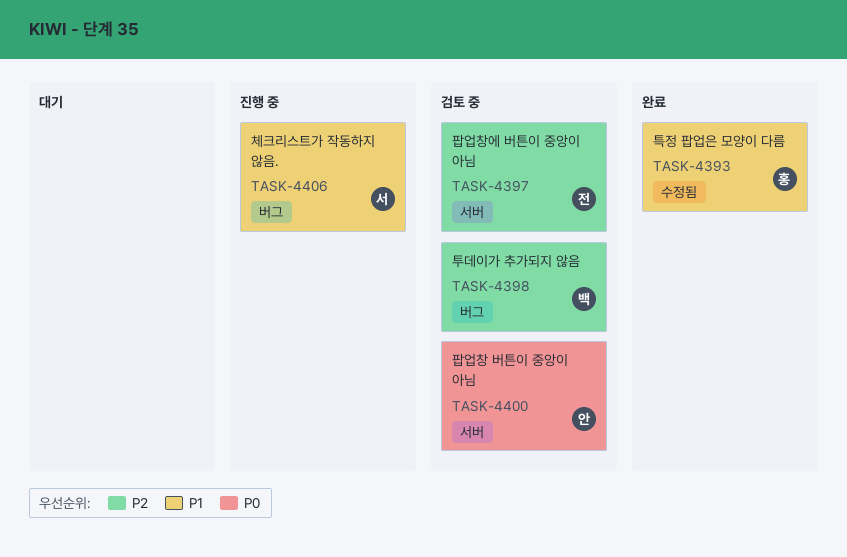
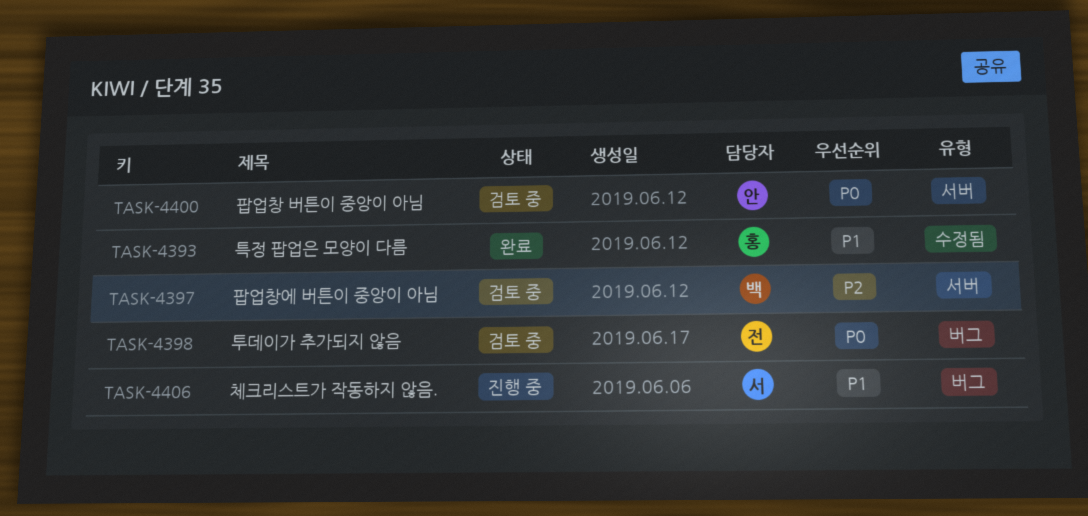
TASK-4397, owner: 전 -> 백
TASK-4398, owner: 백 -> 전
TASK-4398, priority: P2 -> P0

